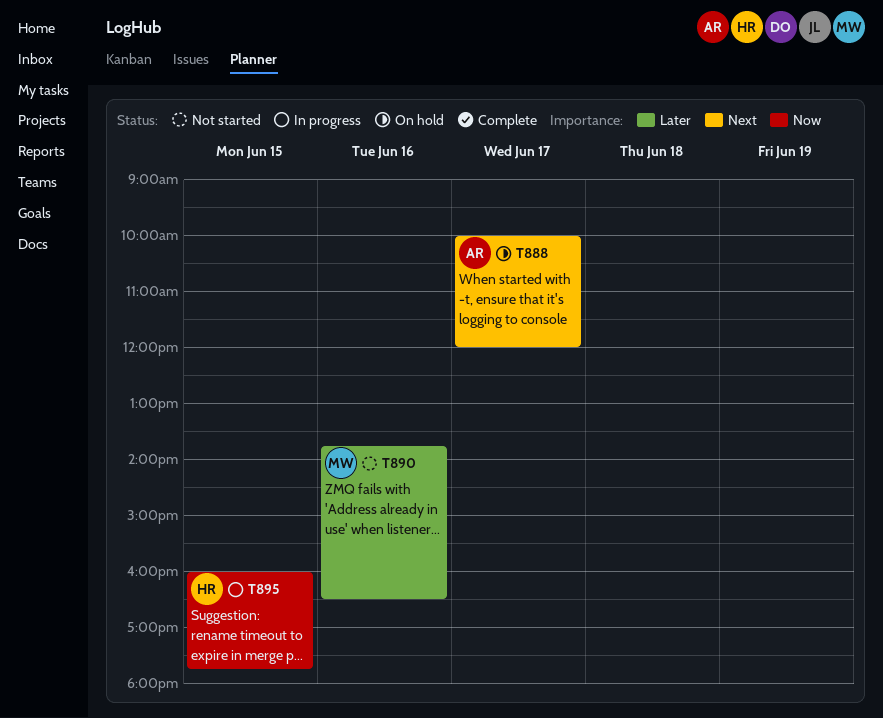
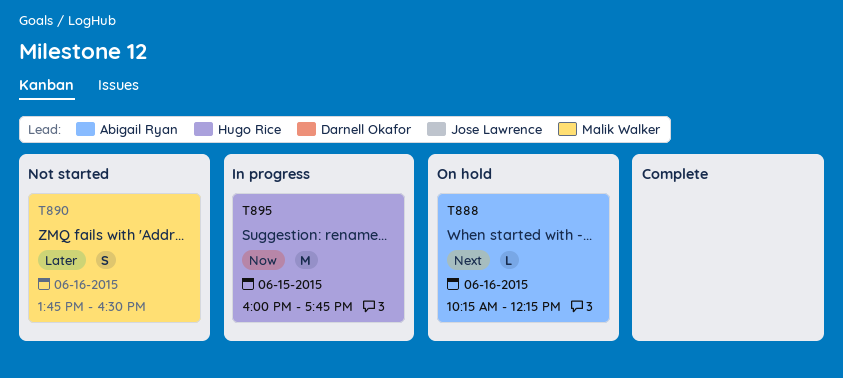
T888, day: Jun 17 -> Jun 16
T888, begins: 10:00 -> 10:15
T888, ends: 12:00 -> 12:15

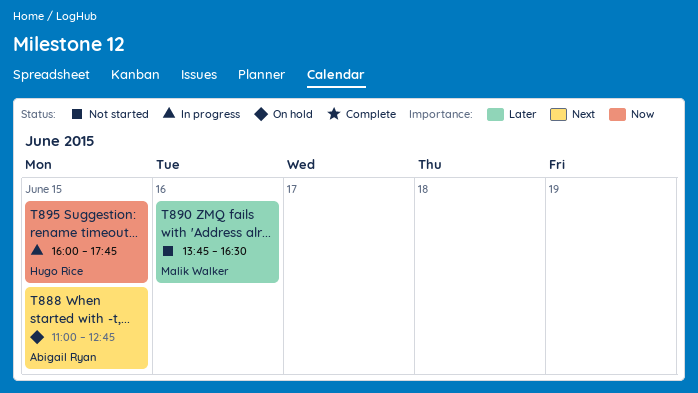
T888, day: Jun 16 -> Jun 15
T888, begins: 10:15 -> 11:00
T888, ends: 12:15 -> 12:45

